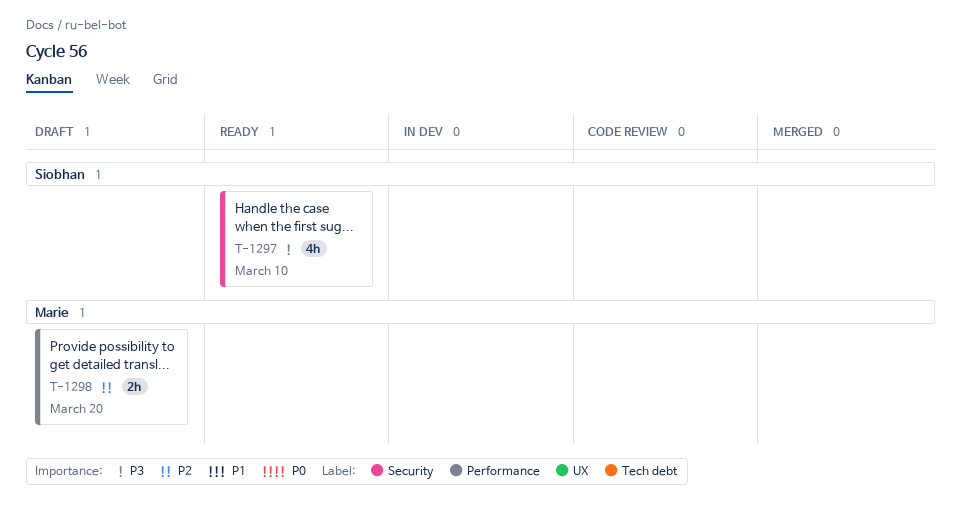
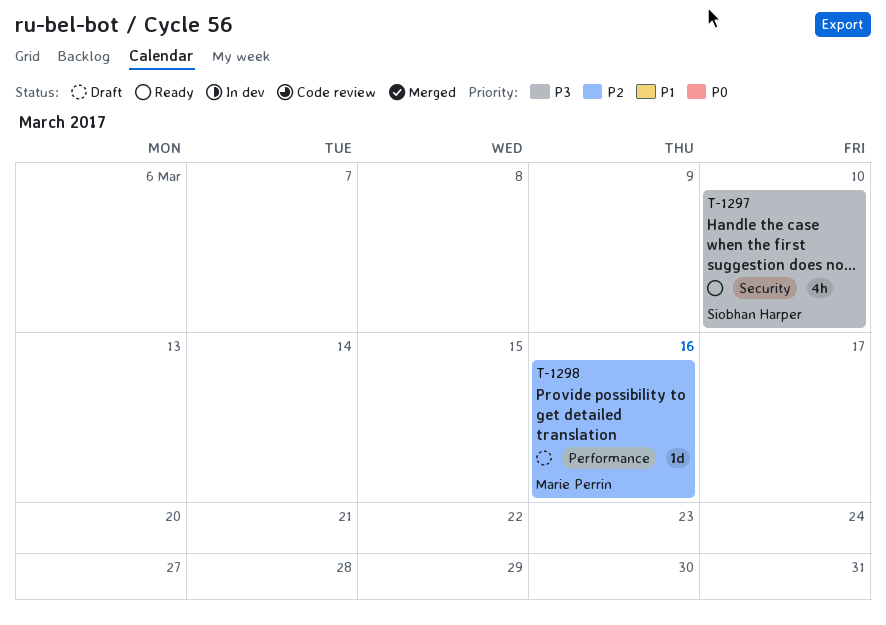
T-1298, estimate: 2h -> 1d
T-1298, due: Mar 20 -> Mar 16

